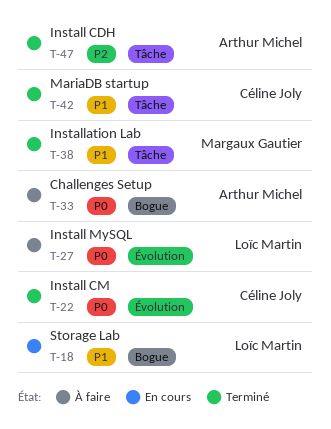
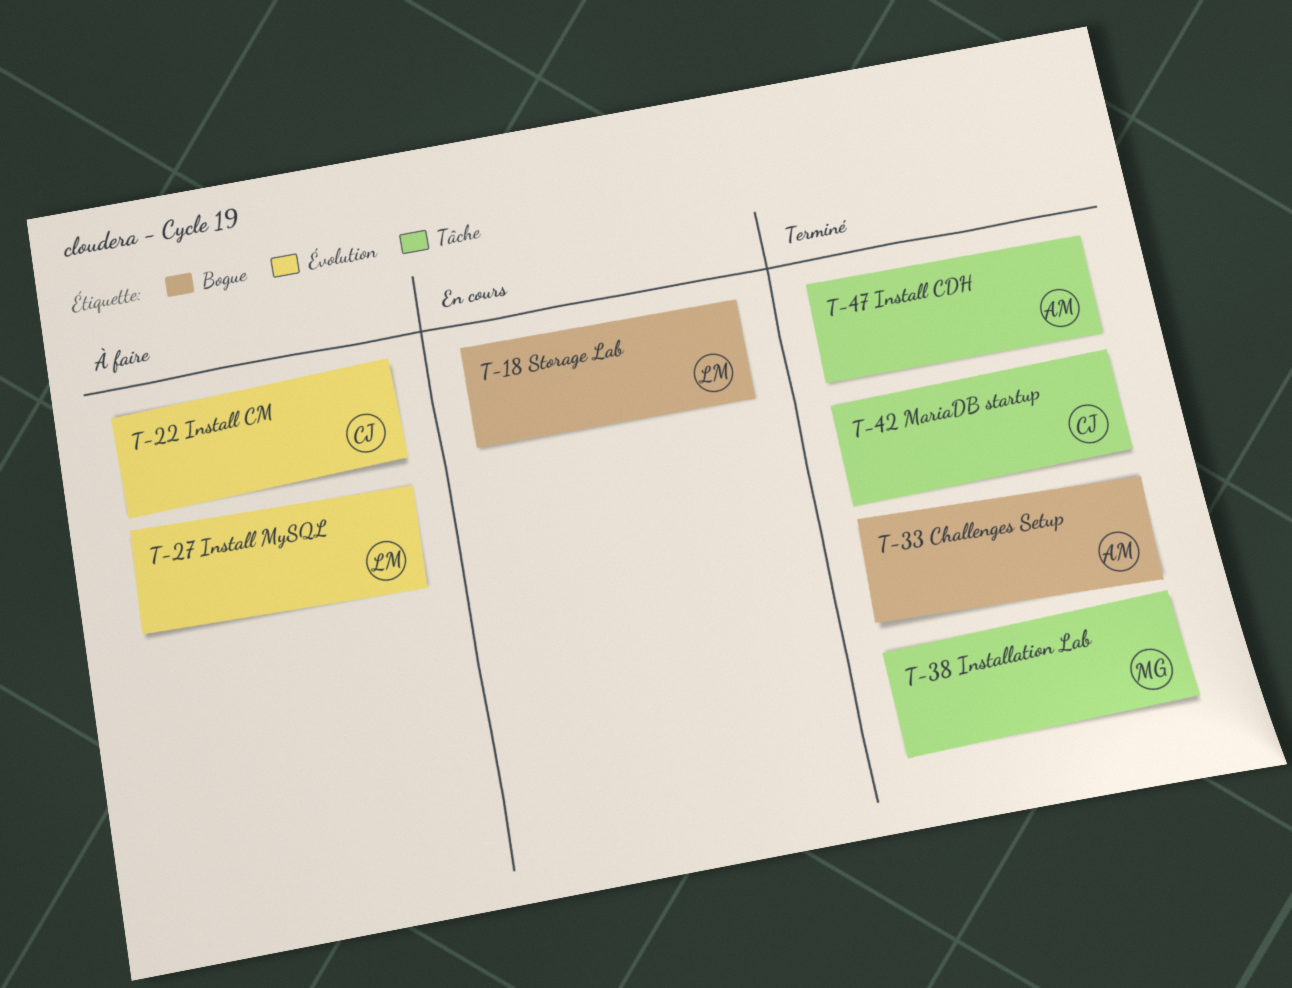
T-22, status: Terminé -> À faire
T-33, status: À faire -> Terminé

